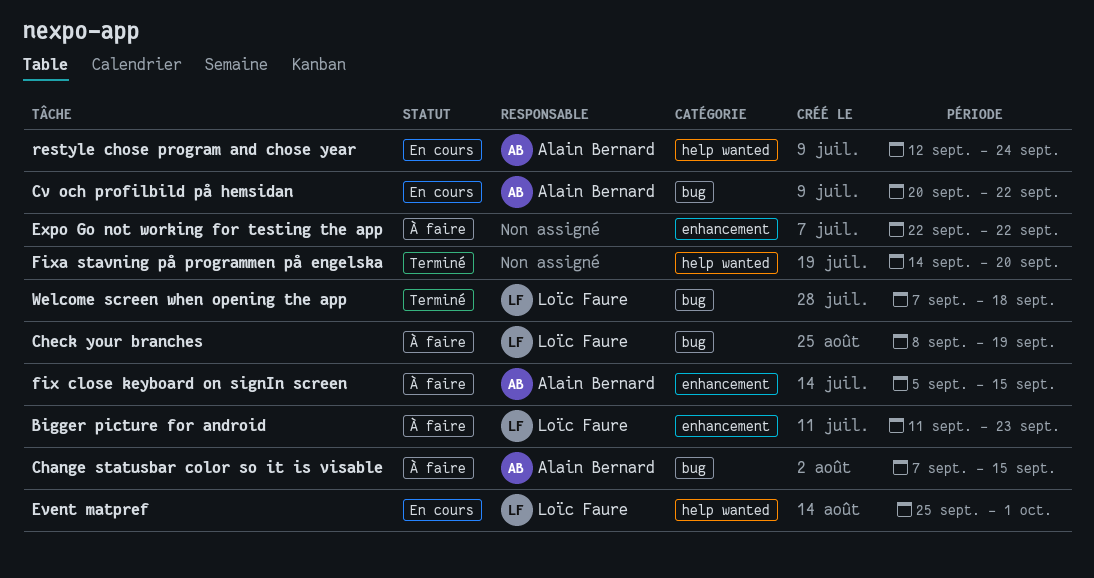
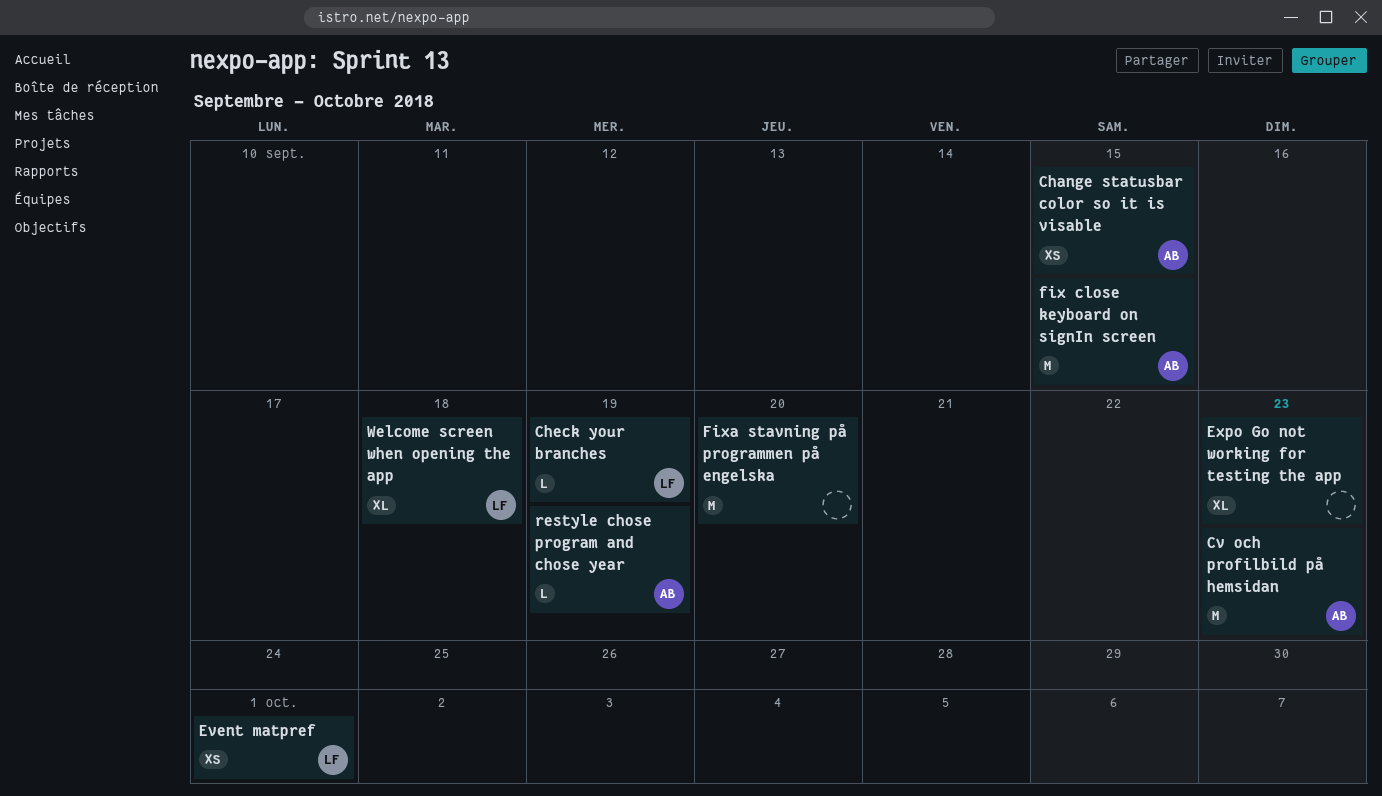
Bigger picture for android: present -> none
Cv och profilbild på hemsidan, due: Sep 22 -> Sep 23
Expo Go not working for testing the app, due: Sep 22 -> Sep 23
restyle chose program and chose year, due: Sep 24 -> Sep 19

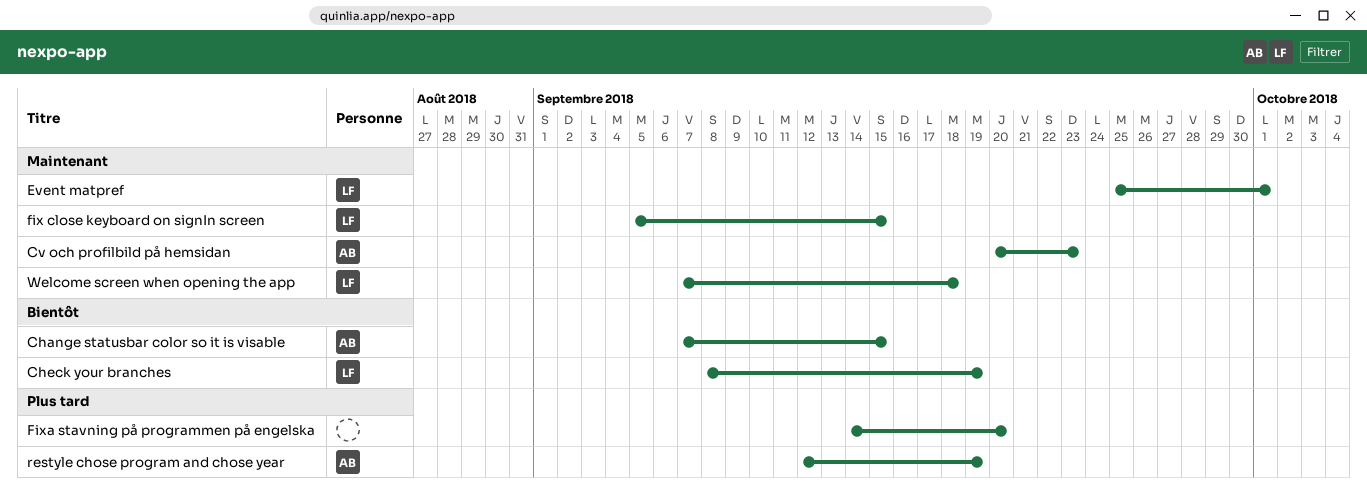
Expo Go not working for testing the app: present -> none
fix close keyboard on signIn screen, owner: AB -> LF

